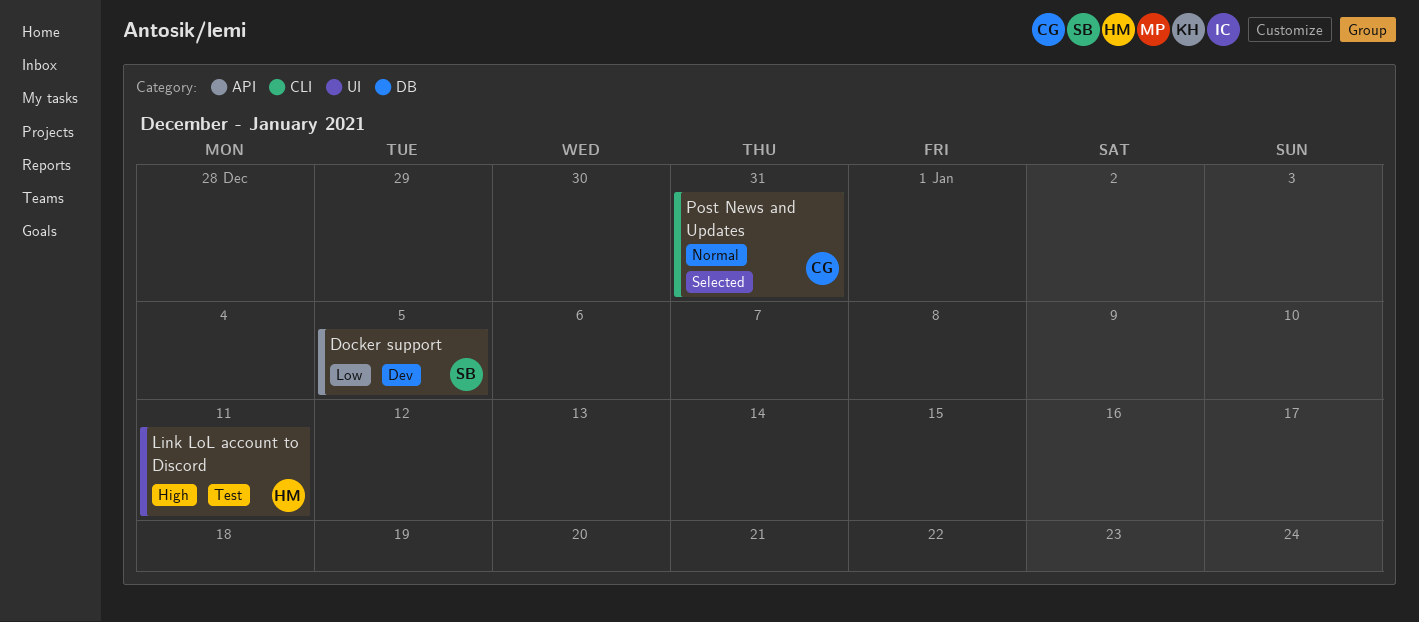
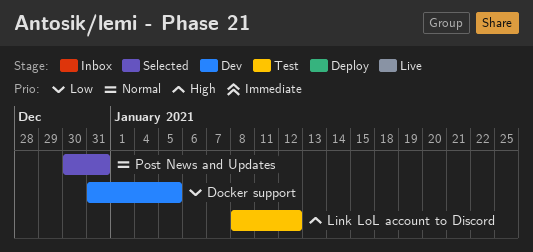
Link LoL account to Discord, due: Jan 11 -> Jan 12

